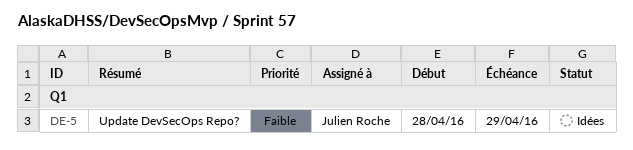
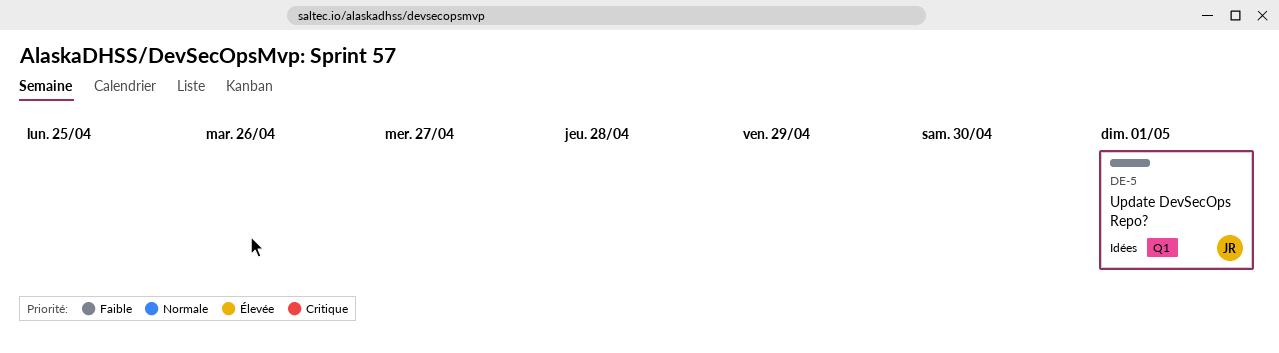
DE-5, due: Apr 29 -> May 1

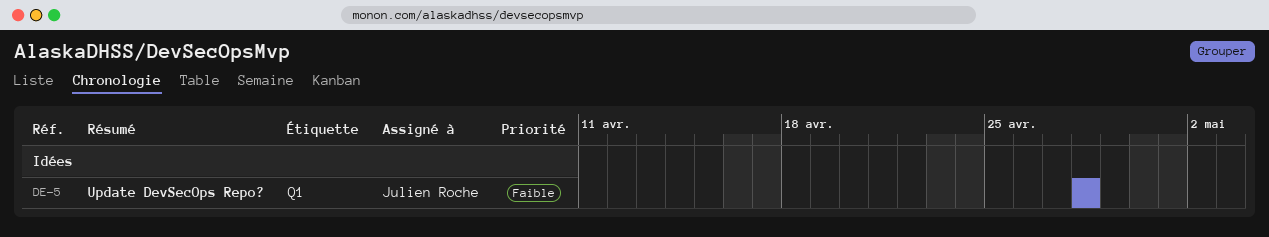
DE-5, due: May 1 -> Apr 28

